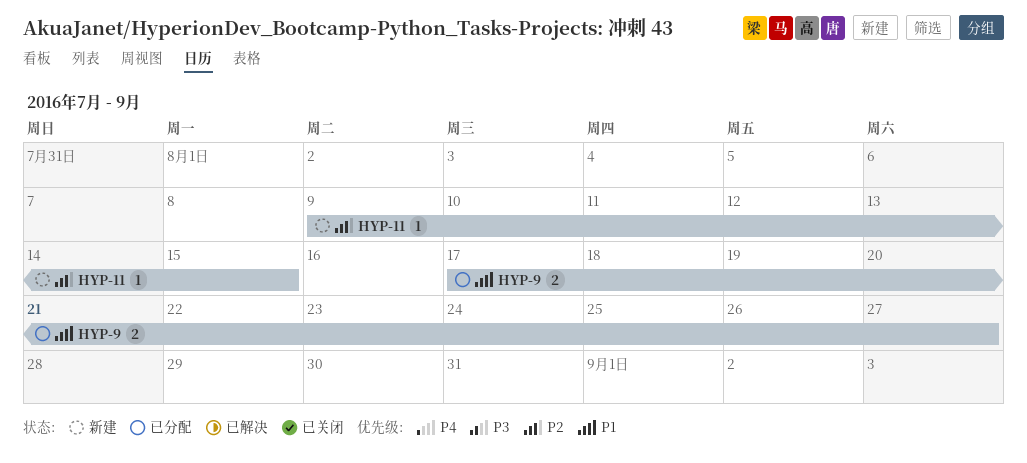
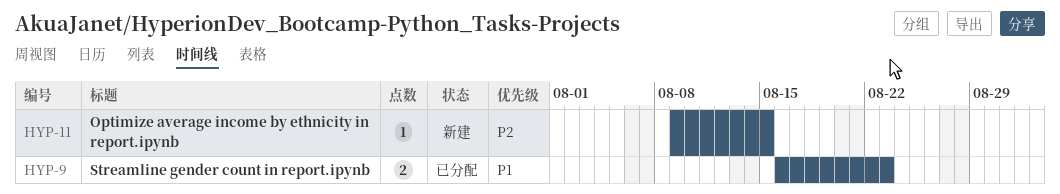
HYP-9, start: Aug 17 -> Aug 16
HYP-9, due: Aug 27 -> Aug 23

